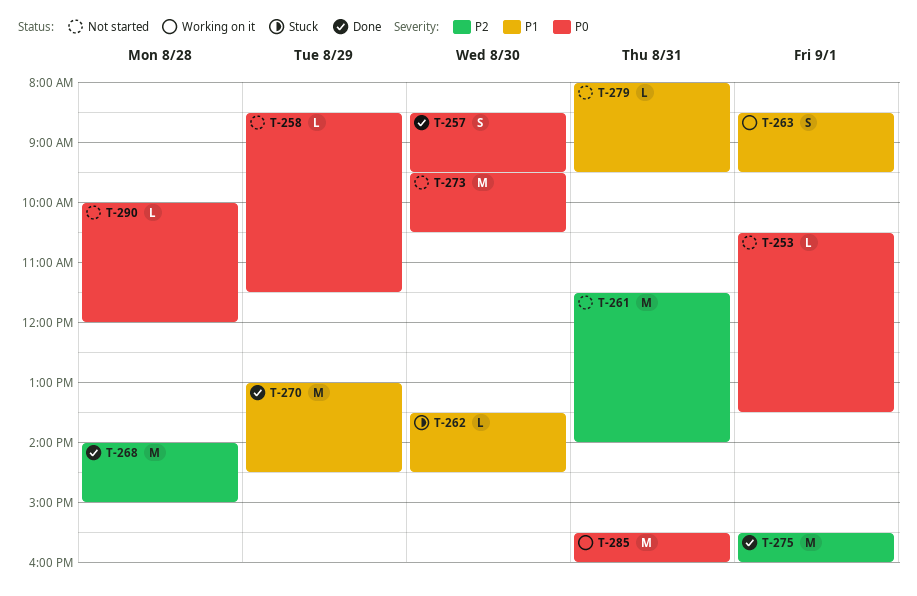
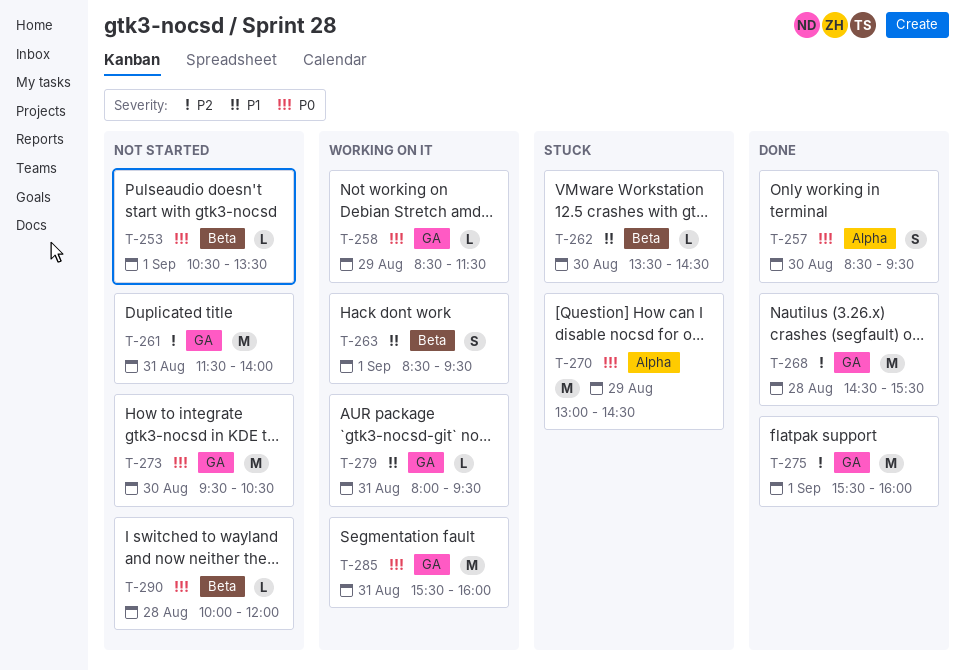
T-258, status: Not started -> Working on it
T-268, begins: 14:00 -> 14:30
T-268, ends: 15:00 -> 15:30
T-270, status: Done -> Stuck
T-270, priority: P1 -> P0
T-279, status: Not started -> Working on it

